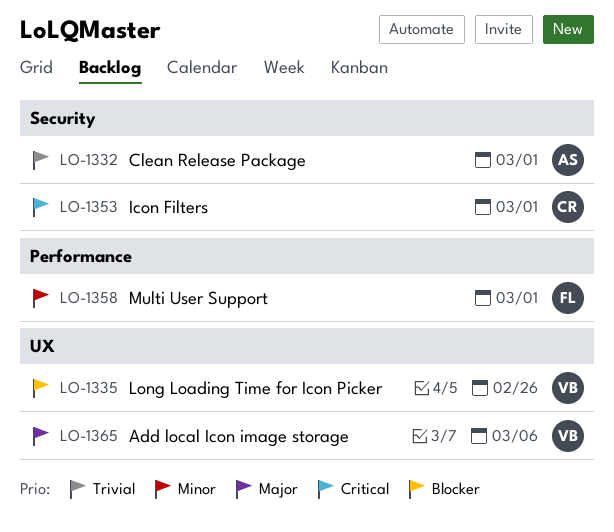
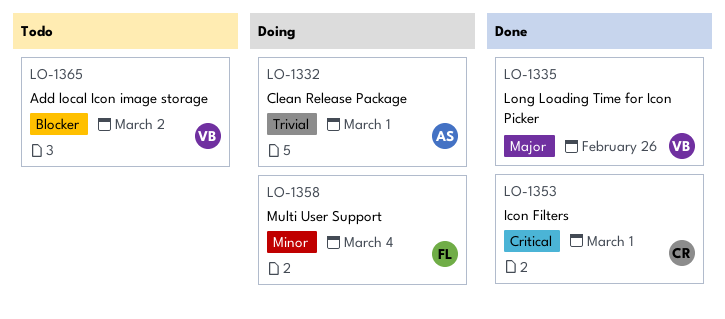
LO-1335, priority: Blocker -> Major
LO-1358, due: Mar 1 -> Mar 4
LO-1365, priority: Major -> Blocker
LO-1365, due: Mar 6 -> Mar 2

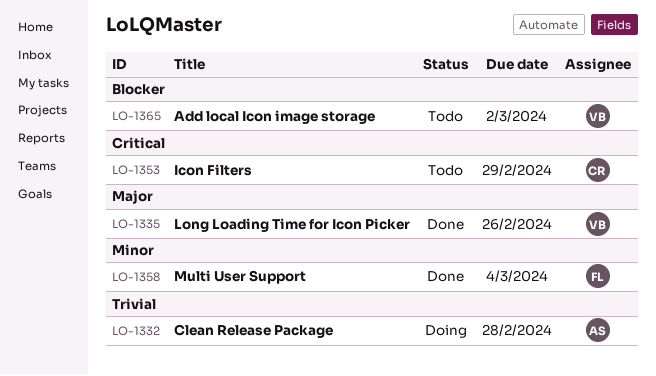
LO-1332, due: Mar 1 -> Feb 28
LO-1353, status: Done -> Todo
LO-1353, due: Mar 1 -> Feb 29
LO-1358, status: Doing -> Done

